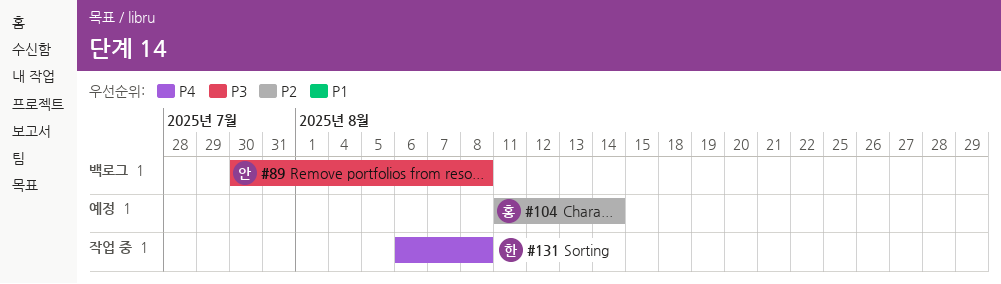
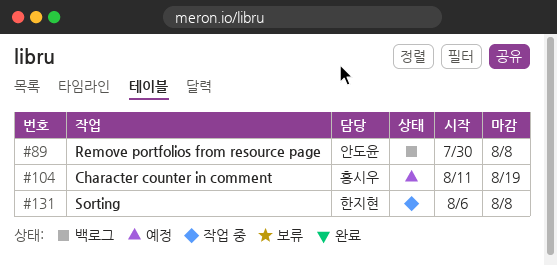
#104, due: Aug 14 -> Aug 19

